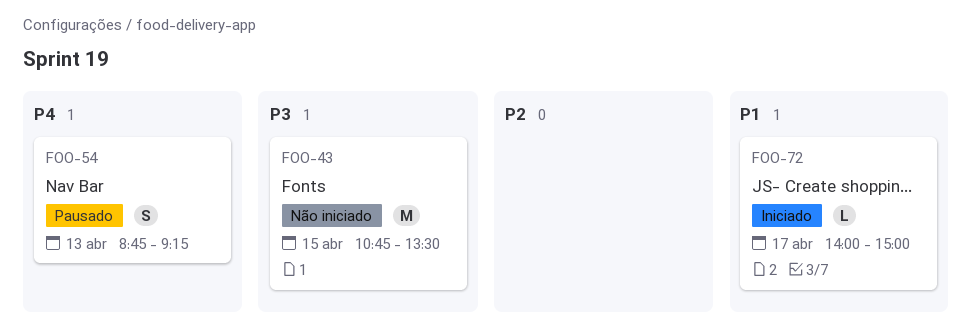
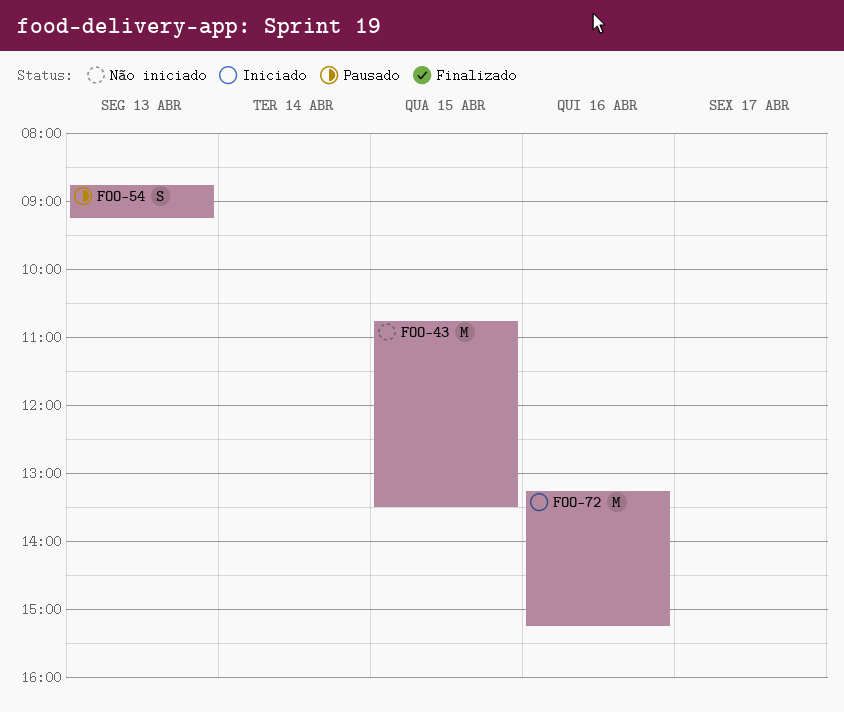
FOO-72, estimate: L -> M
FOO-72, day: Apr 17 -> Apr 16
FOO-72, begins: 14:00 -> 13:15
FOO-72, ends: 15:00 -> 15:15

